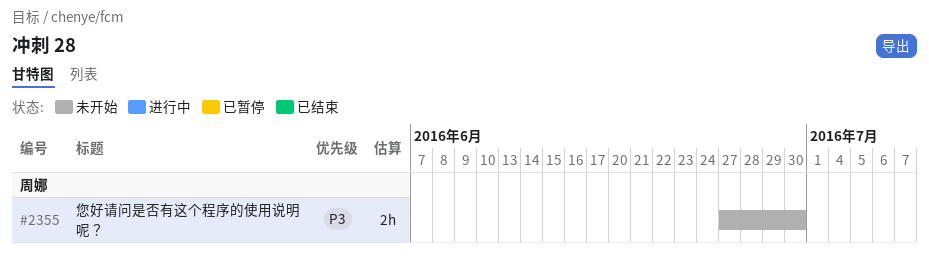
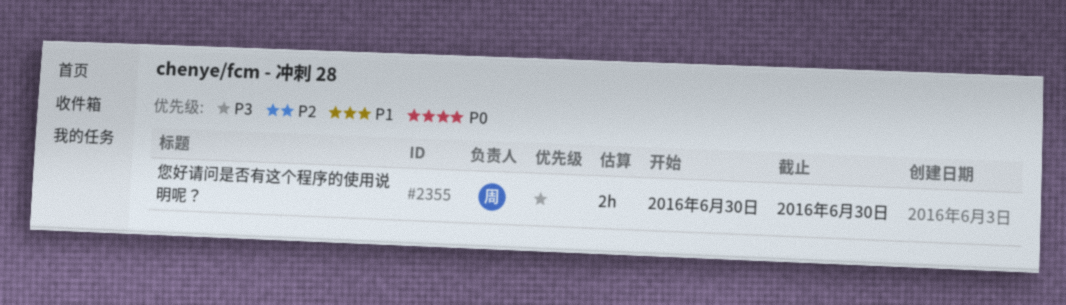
#2355, start: Jun 27 -> Jun 30

